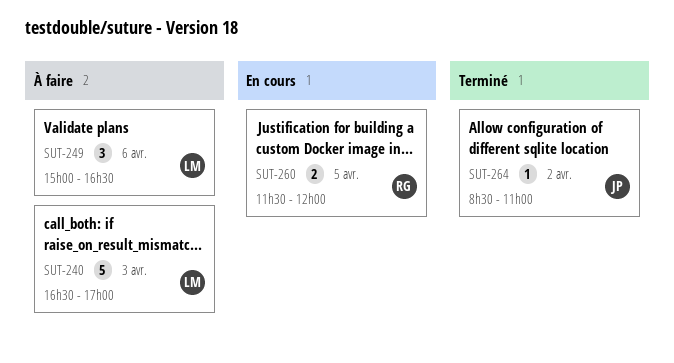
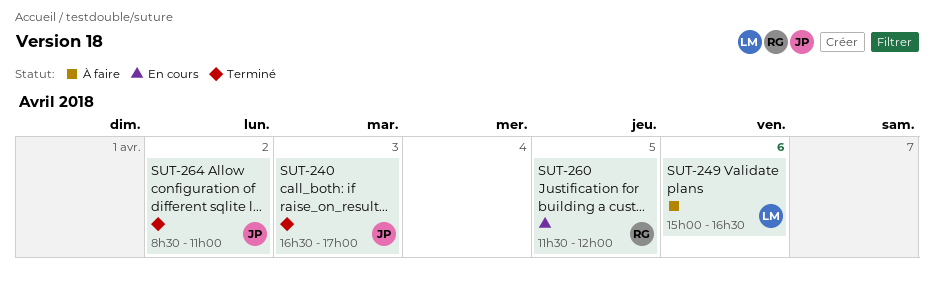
SUT-240, status: À faire -> Terminé
SUT-240, owner: LM -> JP

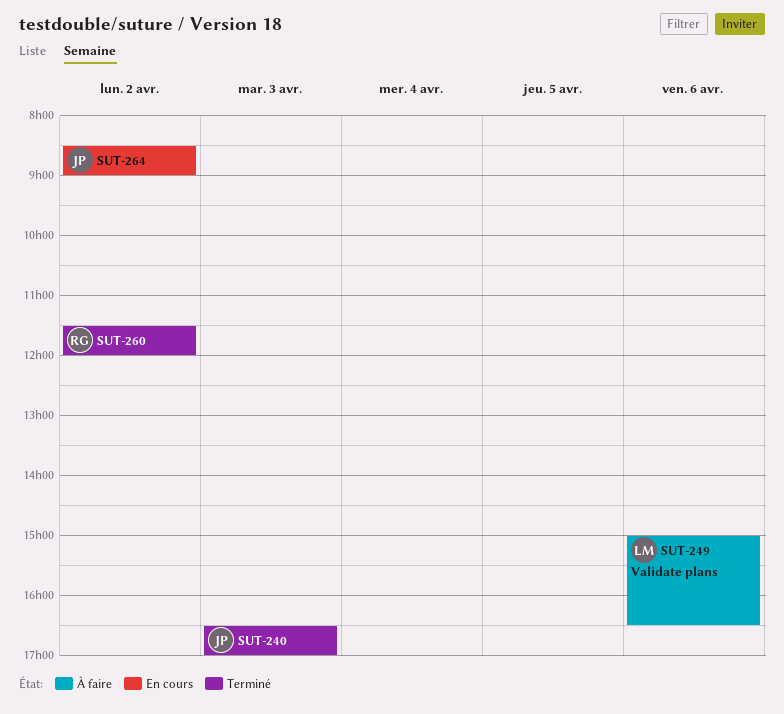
SUT-260, status: En cours -> Terminé
SUT-260, day: Apr 5 -> Apr 2
SUT-264, status: Terminé -> En cours
SUT-264, ends: 11:00 -> 09:00

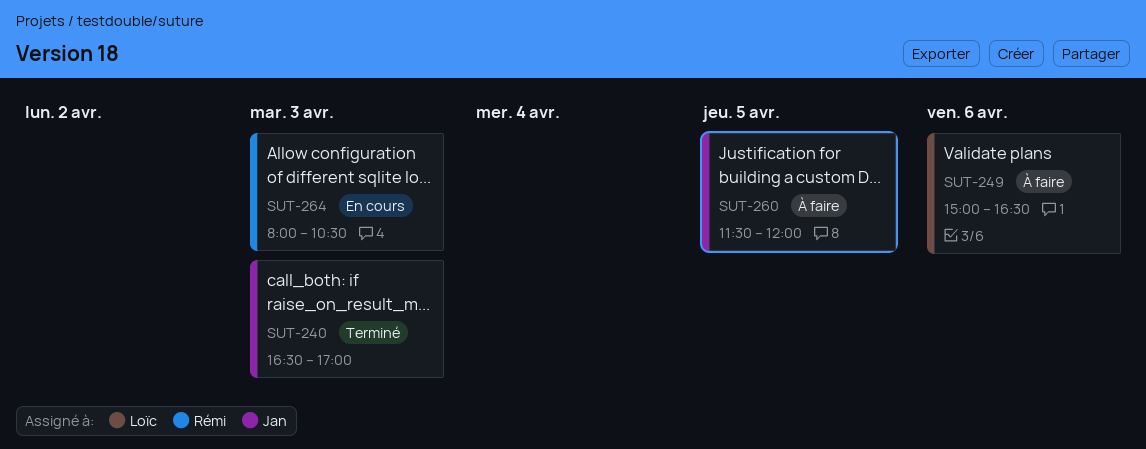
SUT-260, status: Terminé -> À faire
SUT-260, owner: Rémi -> Jan
SUT-260, day: Apr 2 -> Apr 5
SUT-264, owner: Jan -> Rémi
SUT-264, day: Apr 2 -> Apr 3
SUT-264, begins: 08:30 -> 08:00
SUT-264, ends: 09:00 -> 10:30

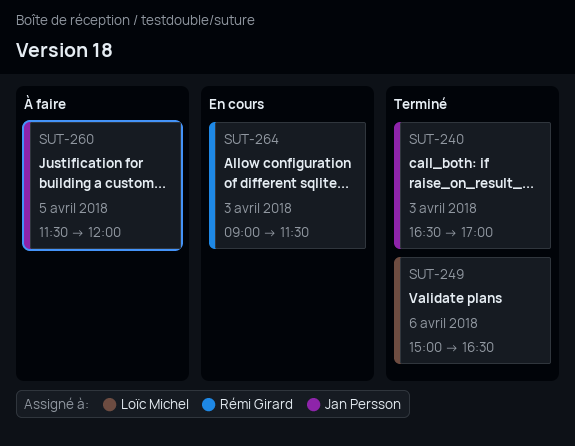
SUT-249, status: À faire -> Terminé
SUT-264, begins: 08:00 -> 09:00
SUT-264, ends: 10:30 -> 11:30

